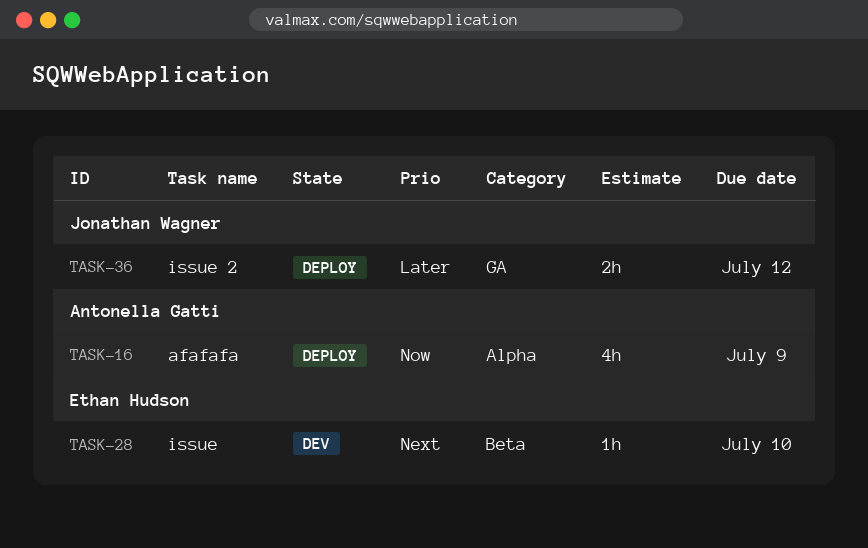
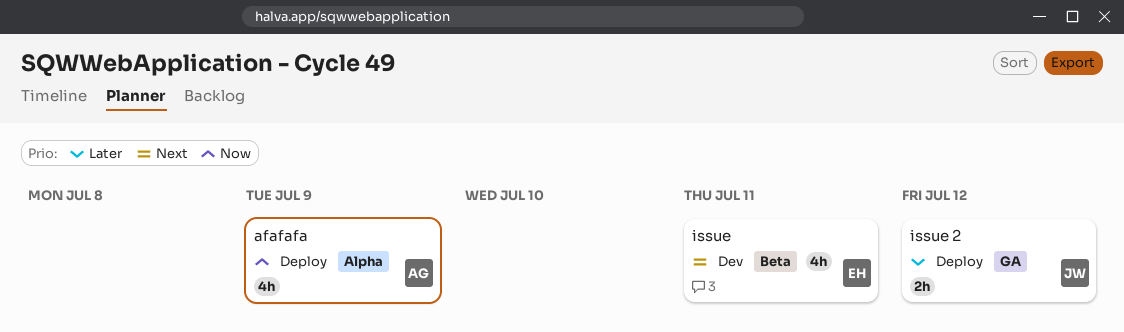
issue, estimate: 1h -> 4h
issue, due: Jul 10 -> Jul 11

